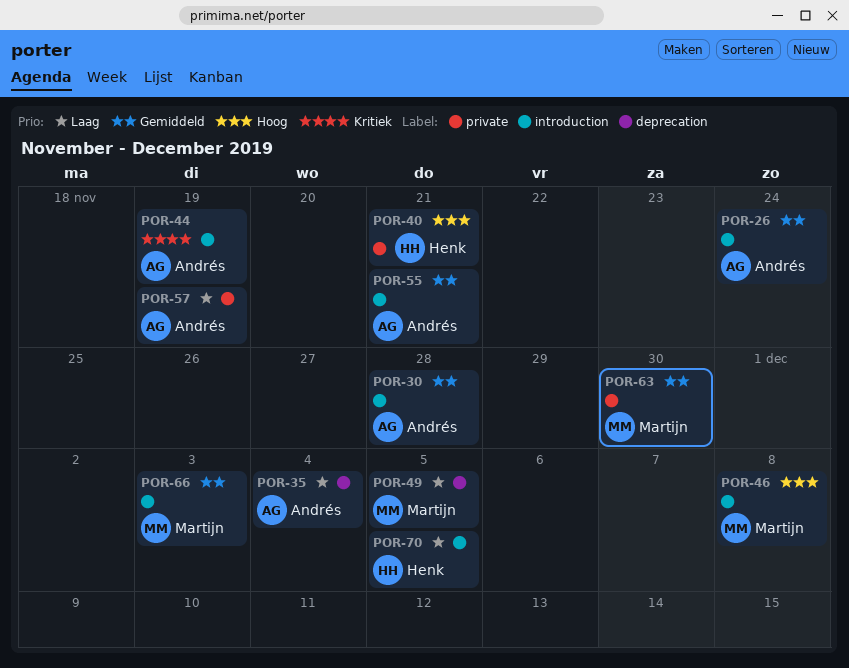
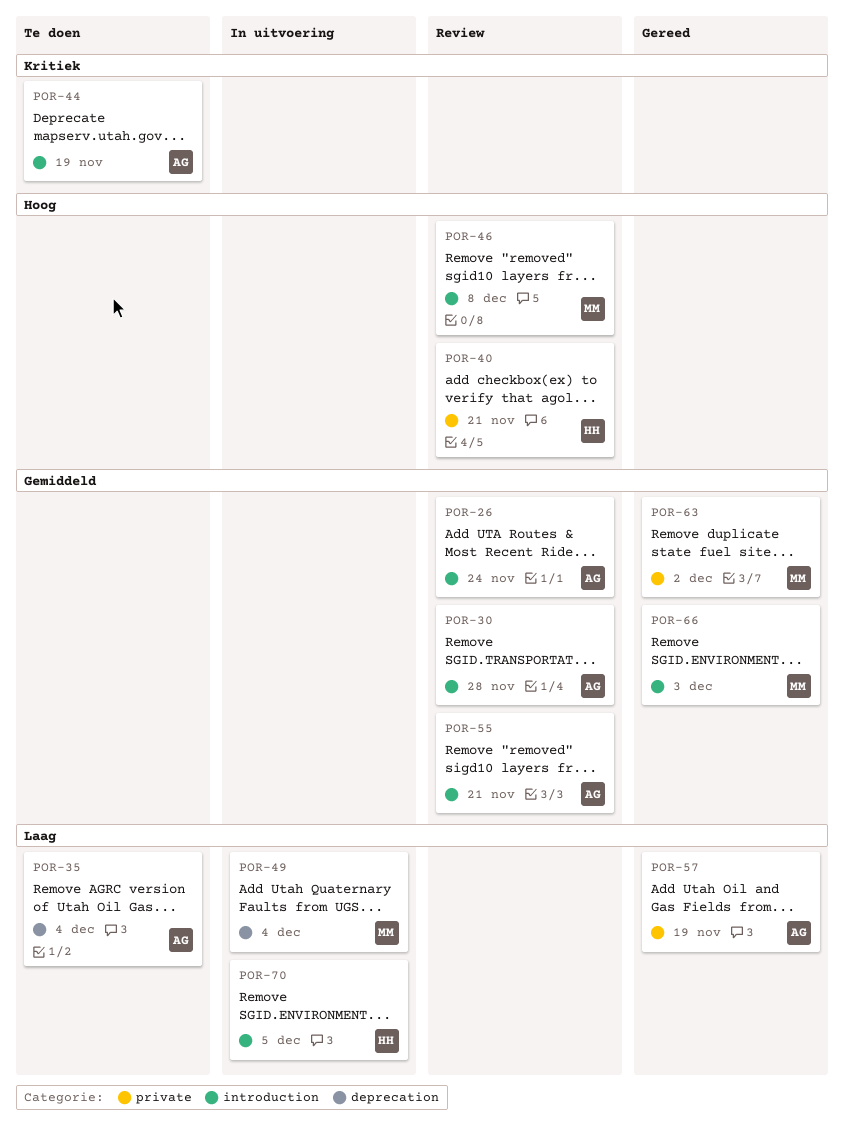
POR-49, due: Dec 5 -> Dec 4
POR-63, due: Nov 30 -> Dec 2

